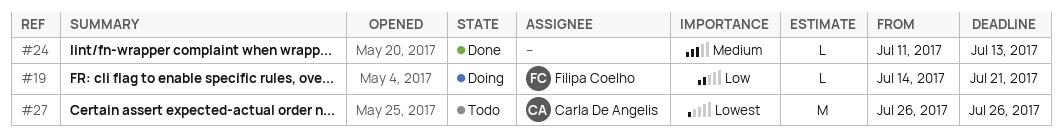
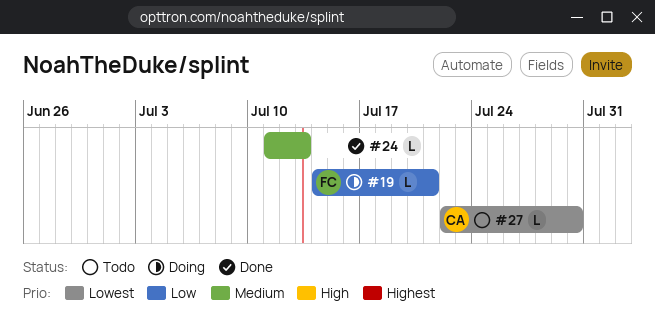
#27, estimate: M -> L
#27, start: Jul 26 -> Jul 22
#27, due: Jul 26 -> Jul 30

